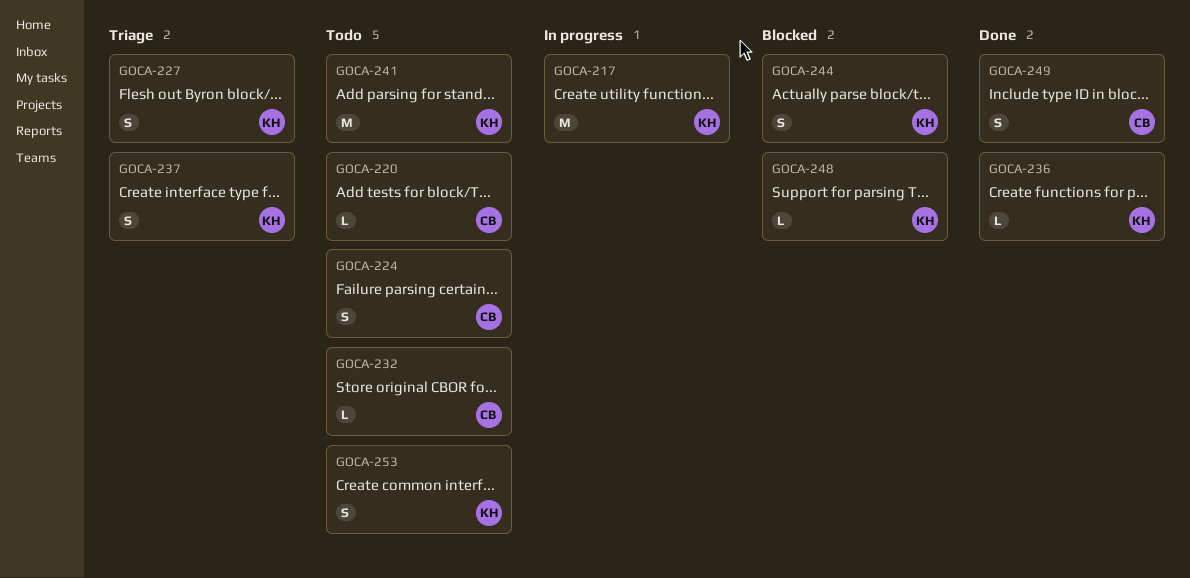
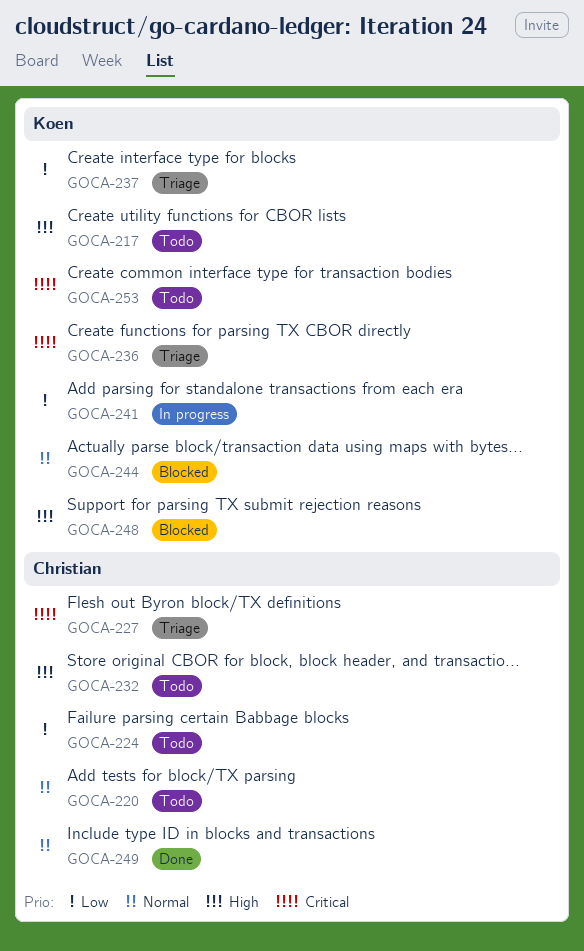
GOCA-217, status: In progress -> Todo
GOCA-227, owner: Koen -> Christian
GOCA-236, status: Done -> Triage
GOCA-241, status: Todo -> In progress

